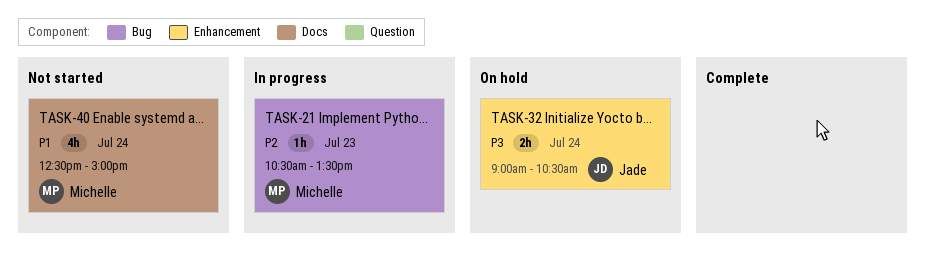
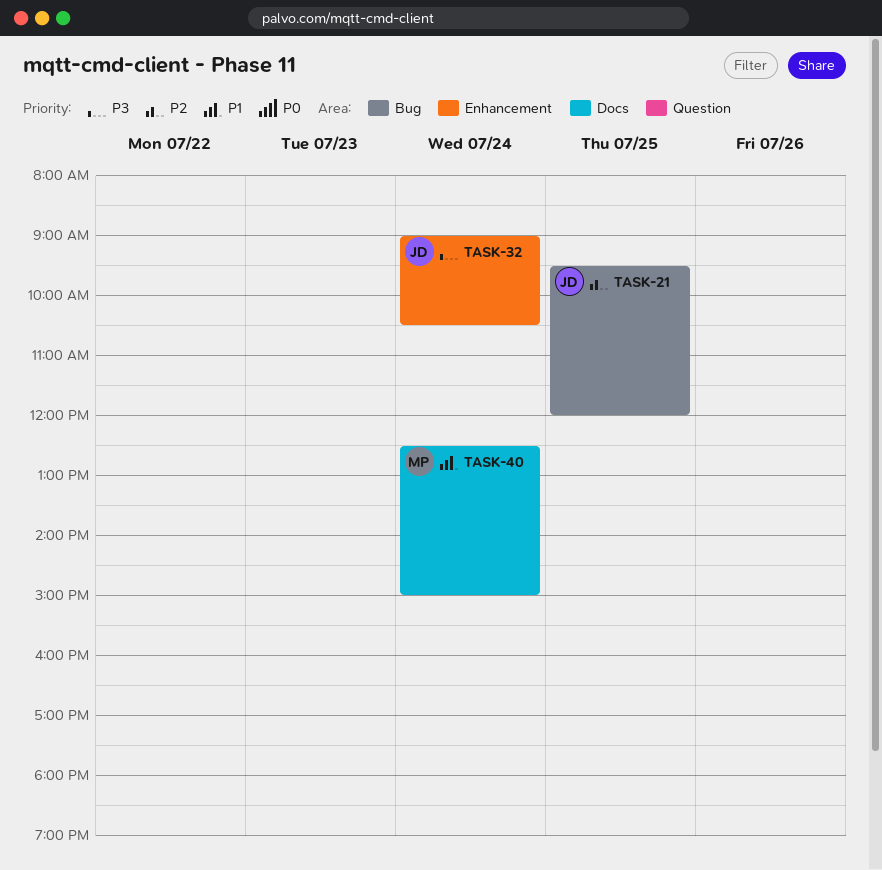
TASK-21, owner: Michelle -> Jade
TASK-21, day: Jul 23 -> Jul 25
TASK-21, begins: 10:30 -> 09:30
TASK-21, ends: 13:30 -> 12:00

